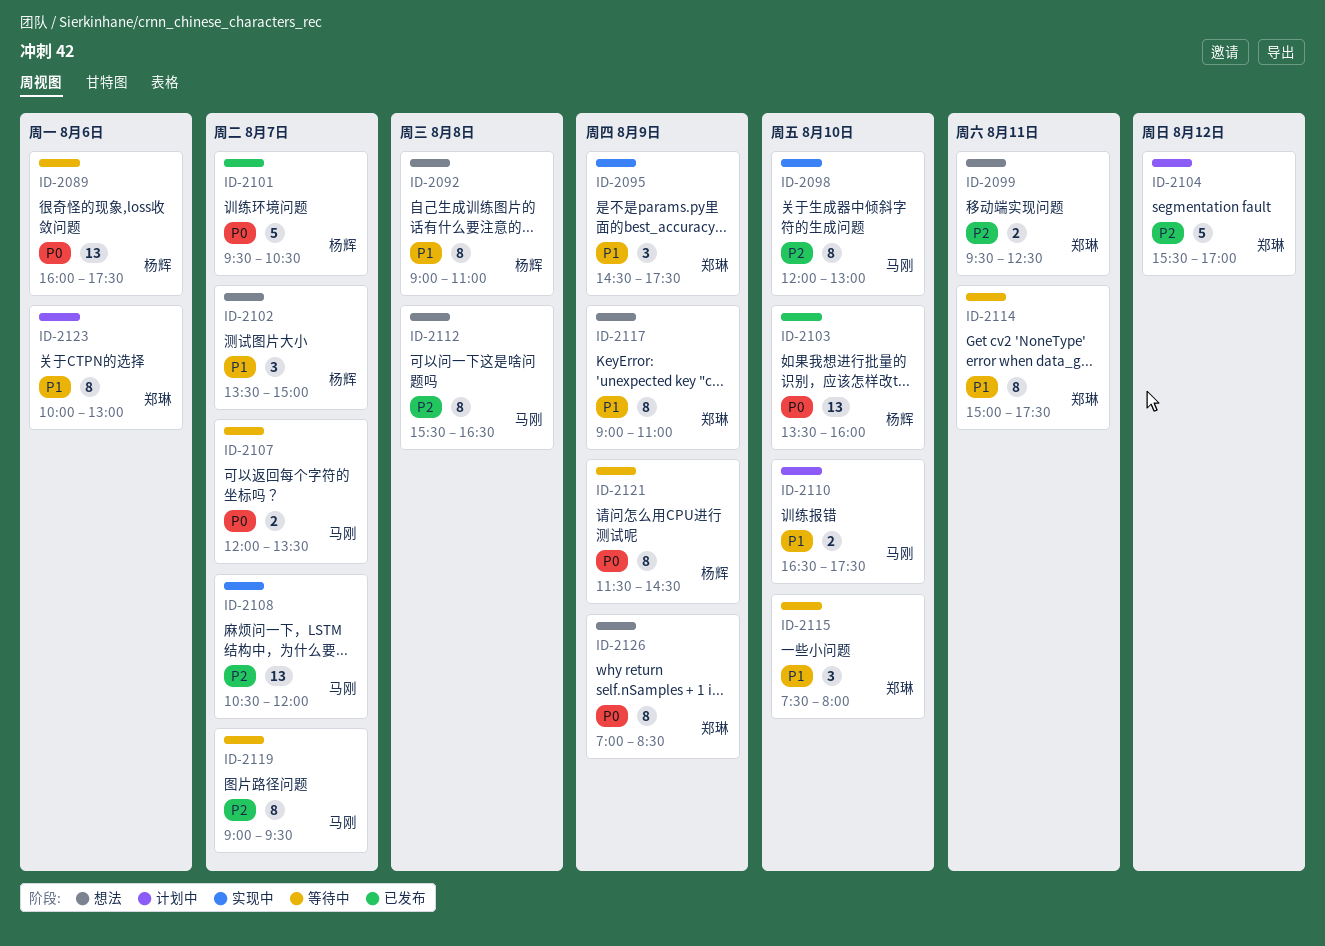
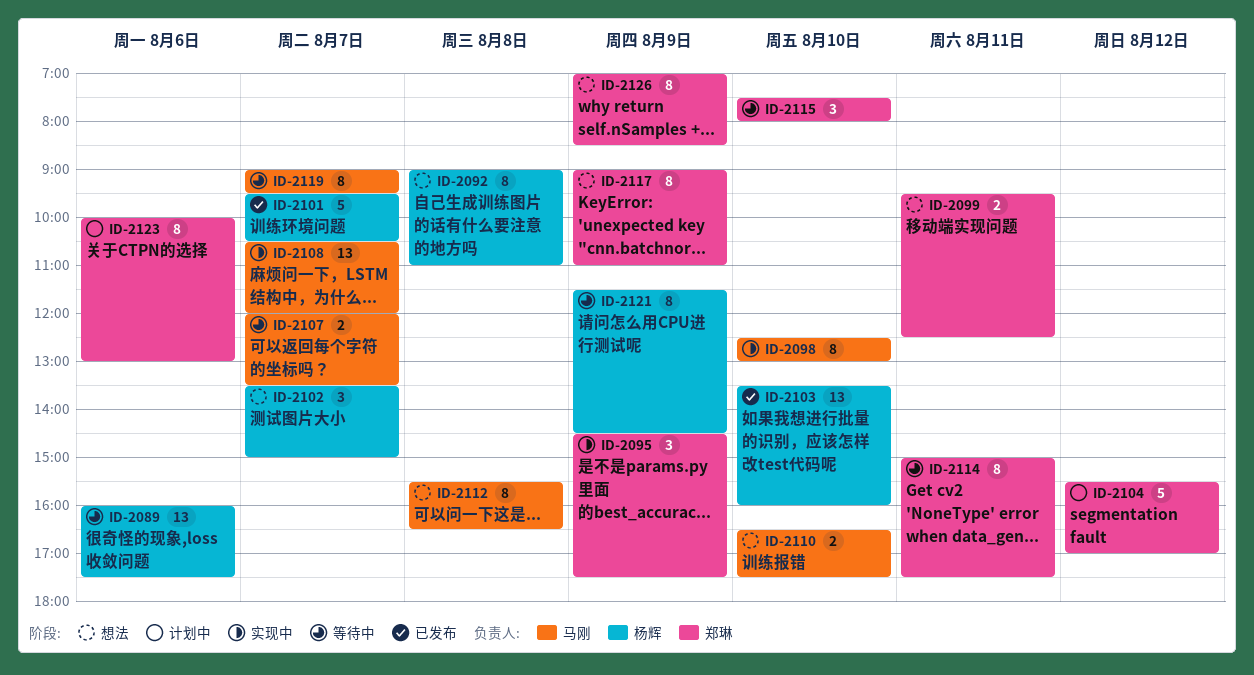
ID-2098, begins: 12:00 -> 12:30
ID-2110, status: 计划中 -> 想法

